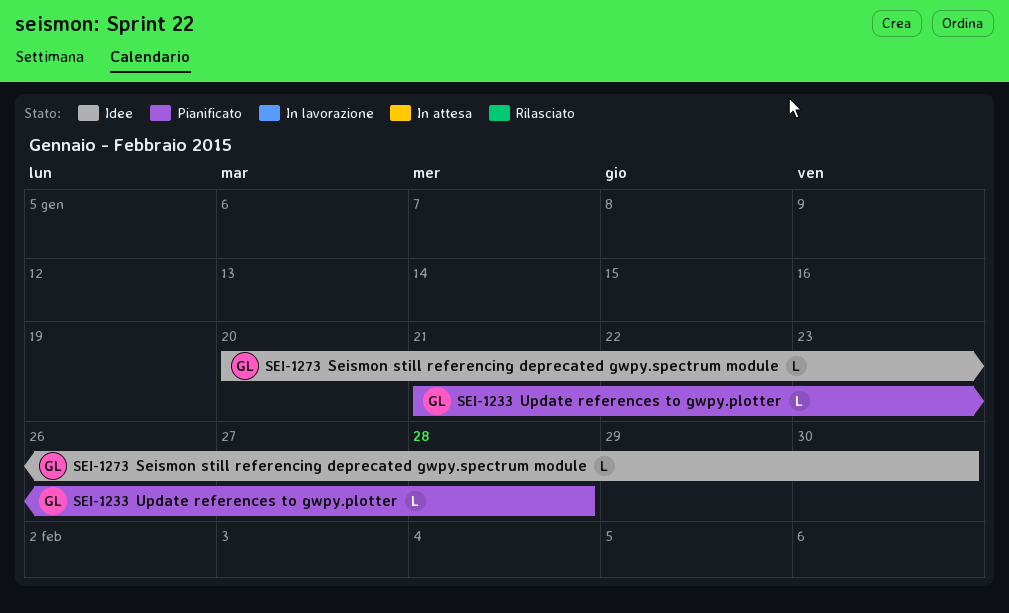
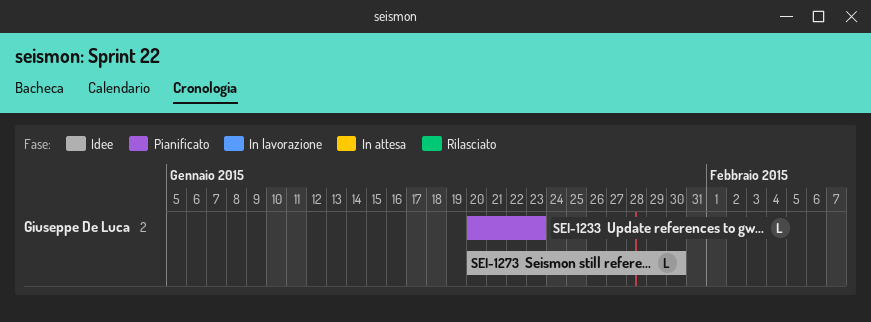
SEI-1233, start: Jan 21 -> Jan 20
SEI-1233, due: Jan 28 -> Jan 23

